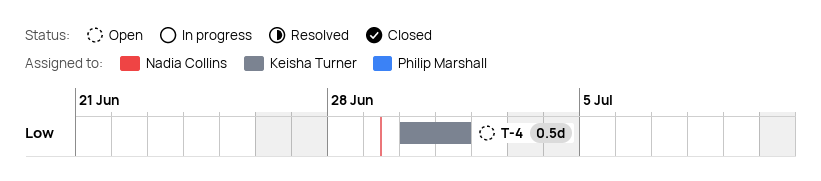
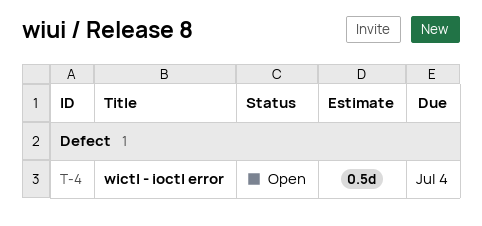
T-4, due: Jul 1 -> Jul 4

